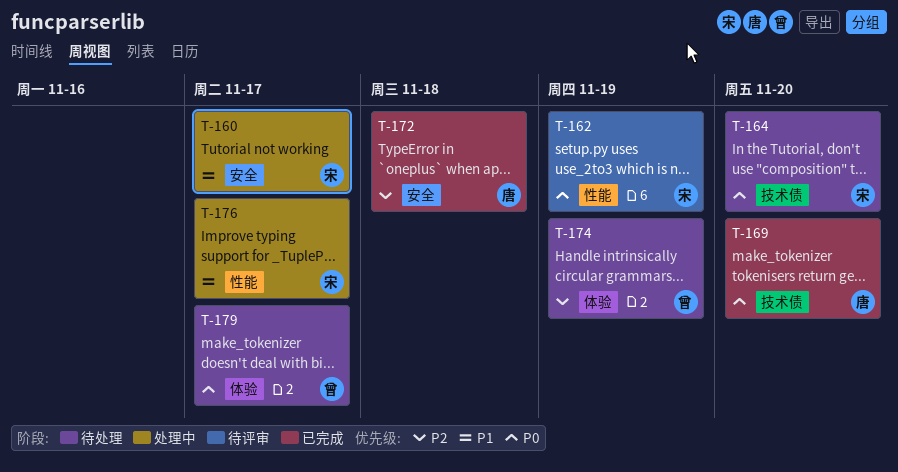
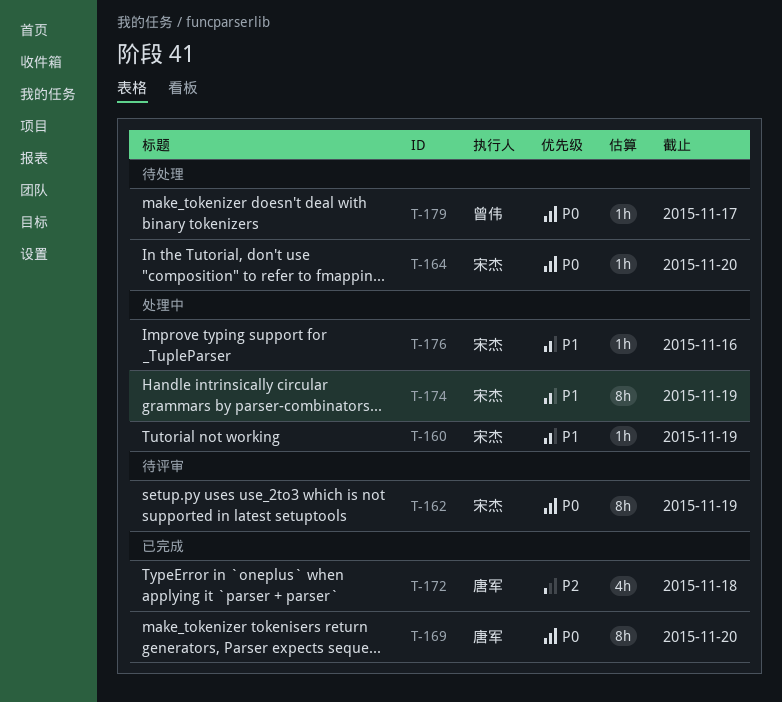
T-160, due: Nov 17 -> Nov 19
T-174, status: 待处理 -> 处理中
T-174, owner: 曾伟 -> 宋杰
T-174, priority: P2 -> P1
T-176, due: Nov 17 -> Nov 16

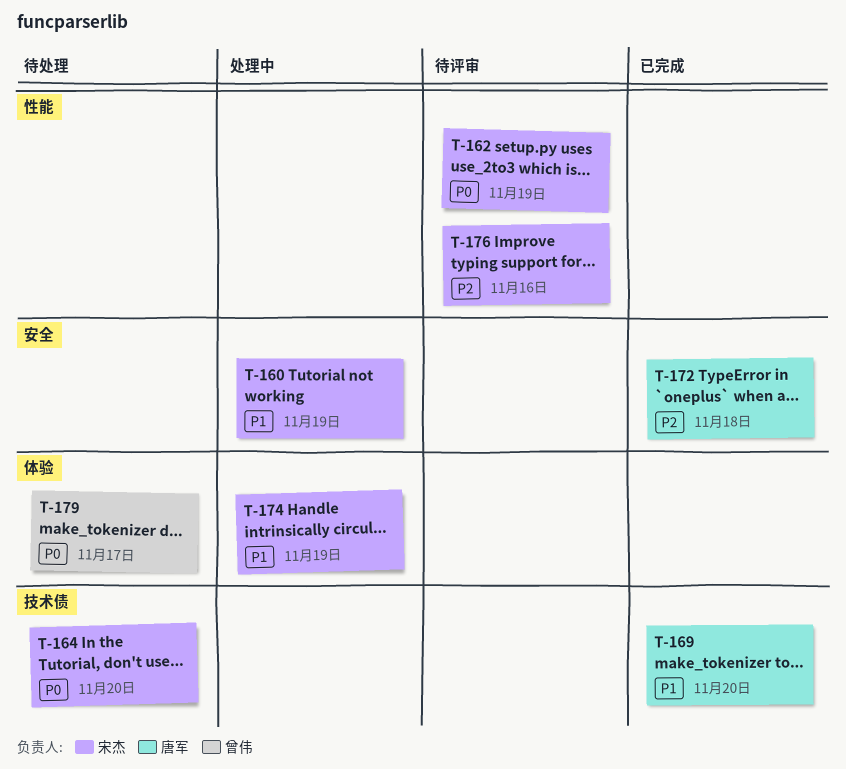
T-169, priority: P0 -> P1
T-176, status: 处理中 -> 待评审
T-176, priority: P1 -> P2

